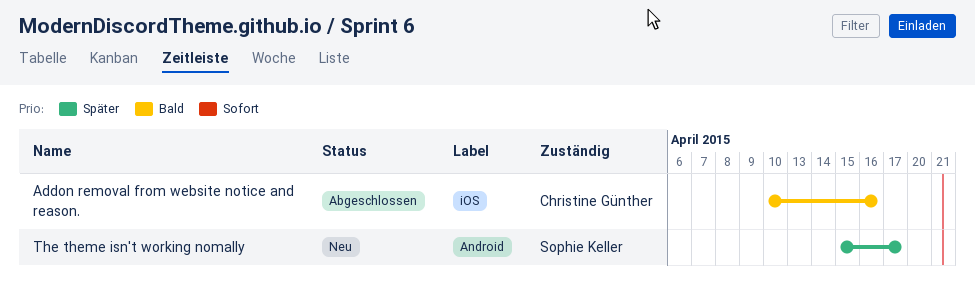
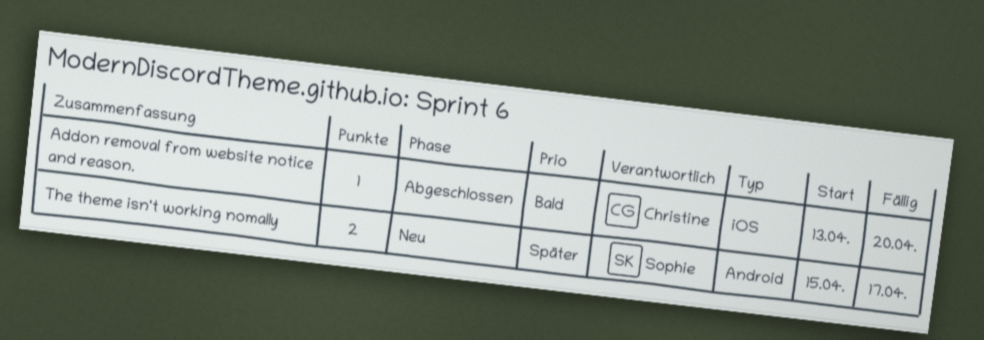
Addon removal from website notice and reason., start: Apr 10 -> Apr 13
Addon removal from website notice and reason., due: Apr 16 -> Apr 20

